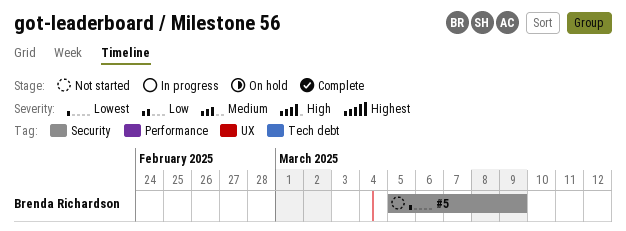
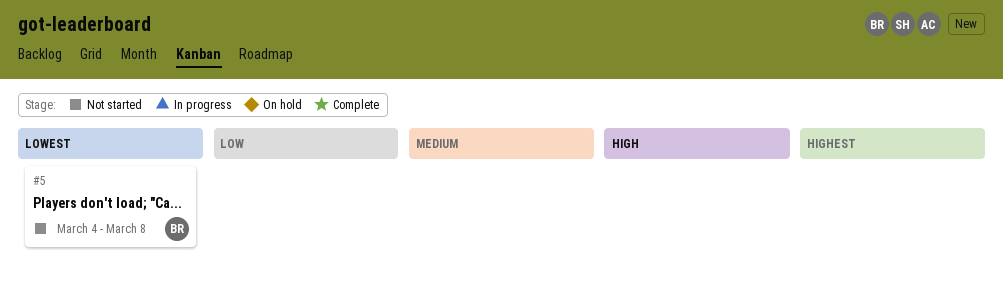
#5, start: Mar 5 -> Mar 4
#5, due: Mar 9 -> Mar 8

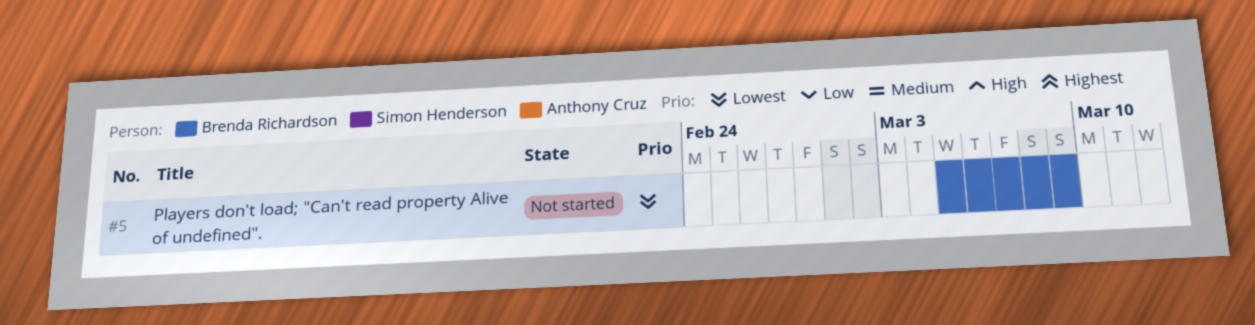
#5, start: Mar 4 -> Mar 5
#5, due: Mar 8 -> Mar 9

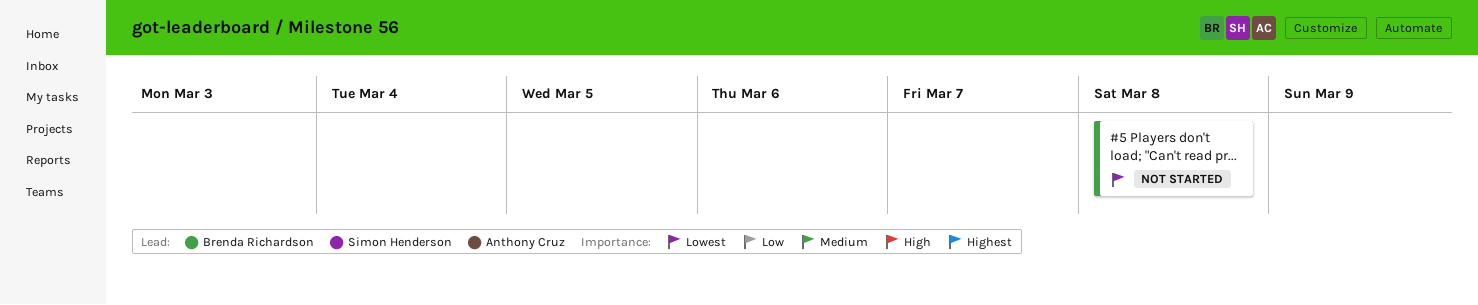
#5, due: Mar 9 -> Mar 8

